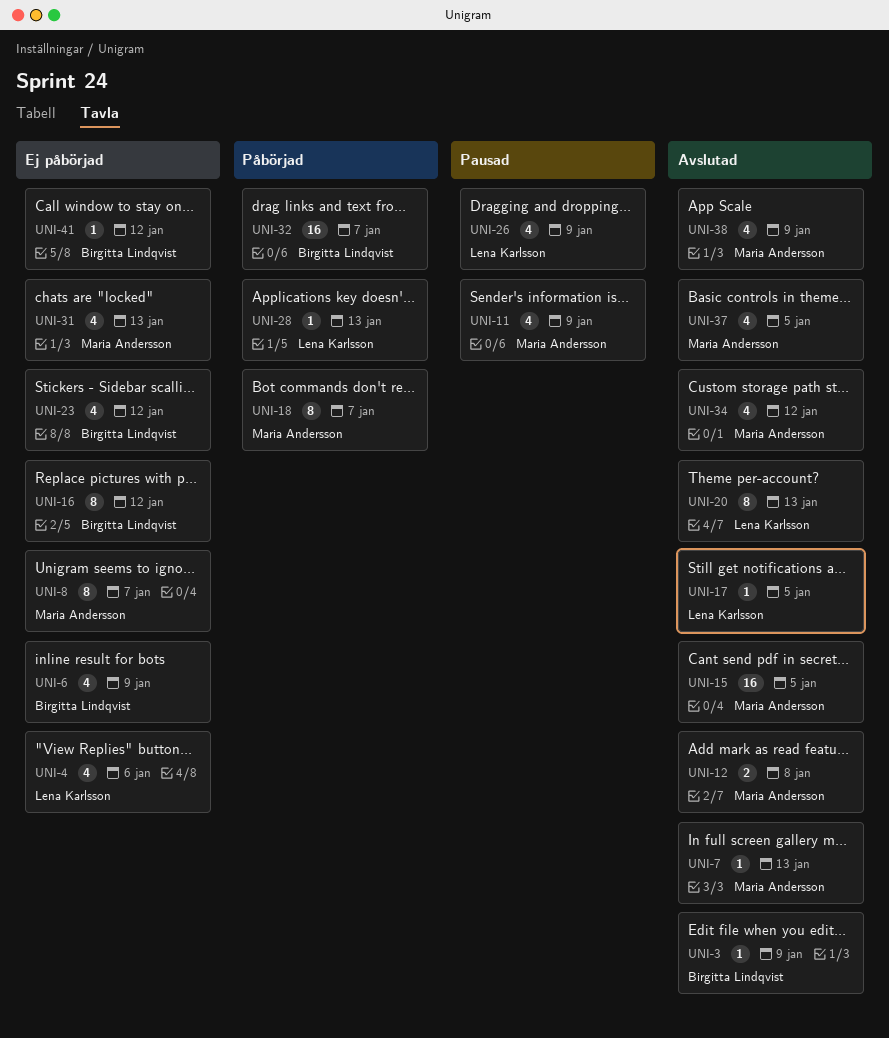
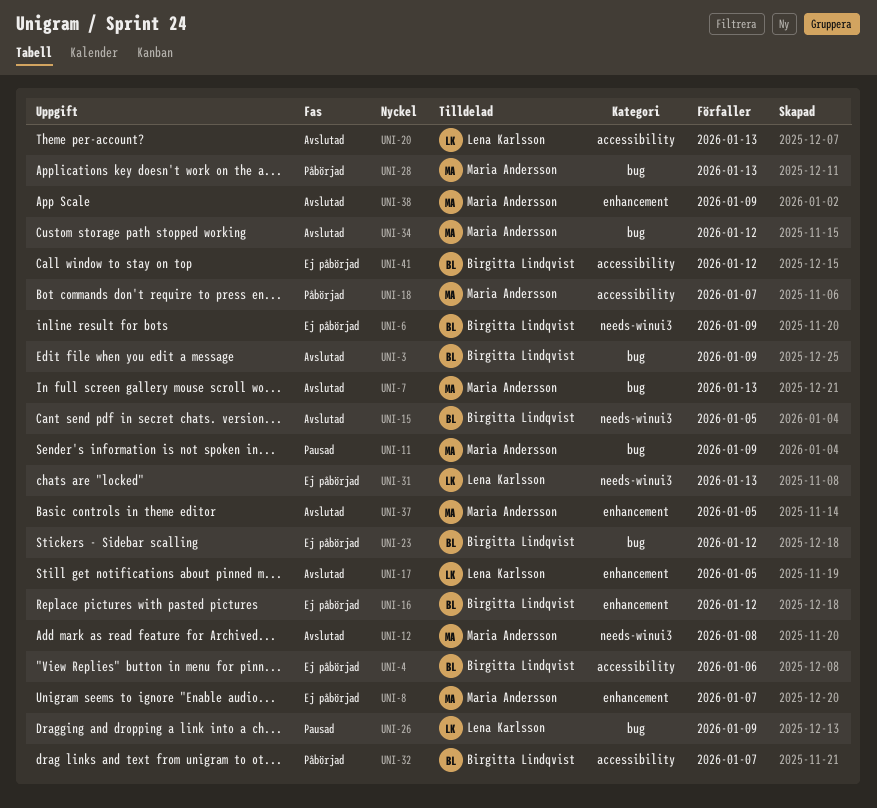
UNI-4, owner: Lena Karlsson -> Birgitta Lindqvist
UNI-15, owner: Maria Andersson -> Birgitta Lindqvist
UNI-28, owner: Lena Karlsson -> Maria Andersson
UNI-31, owner: Maria Andersson -> Lena Karlsson

